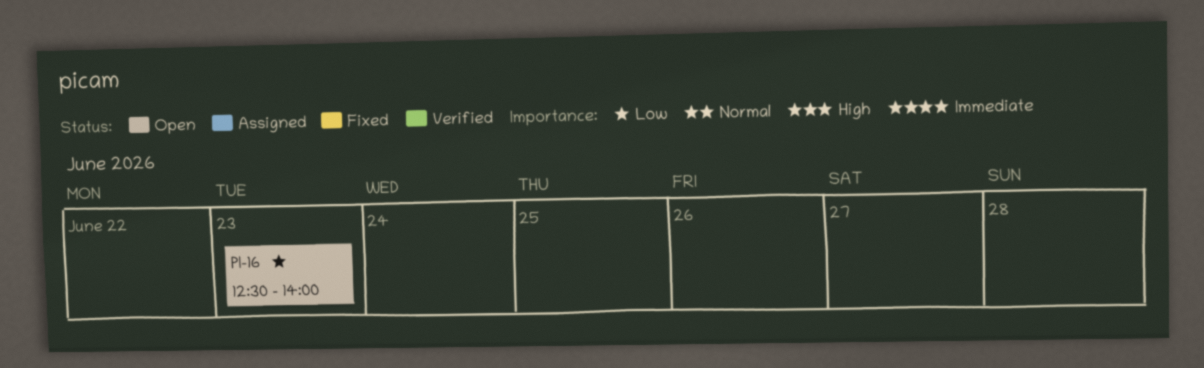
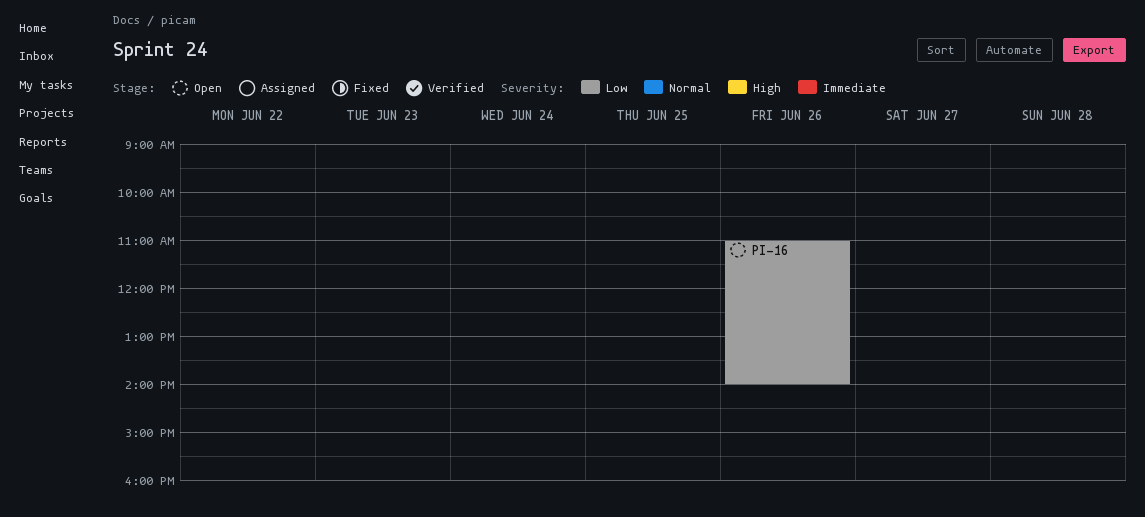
PI-16, day: Jun 23 -> Jun 26
PI-16, begins: 12:30 -> 11:00

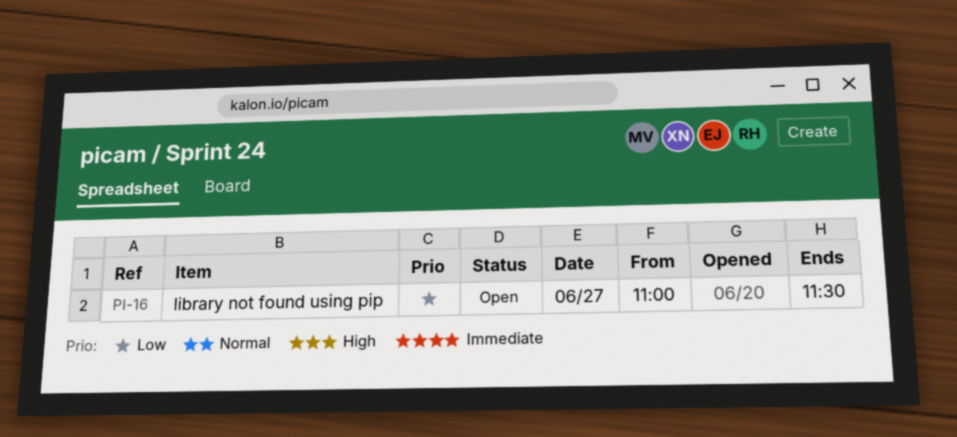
PI-16, day: Jun 26 -> Jun 27
PI-16, ends: 14:00 -> 11:30

